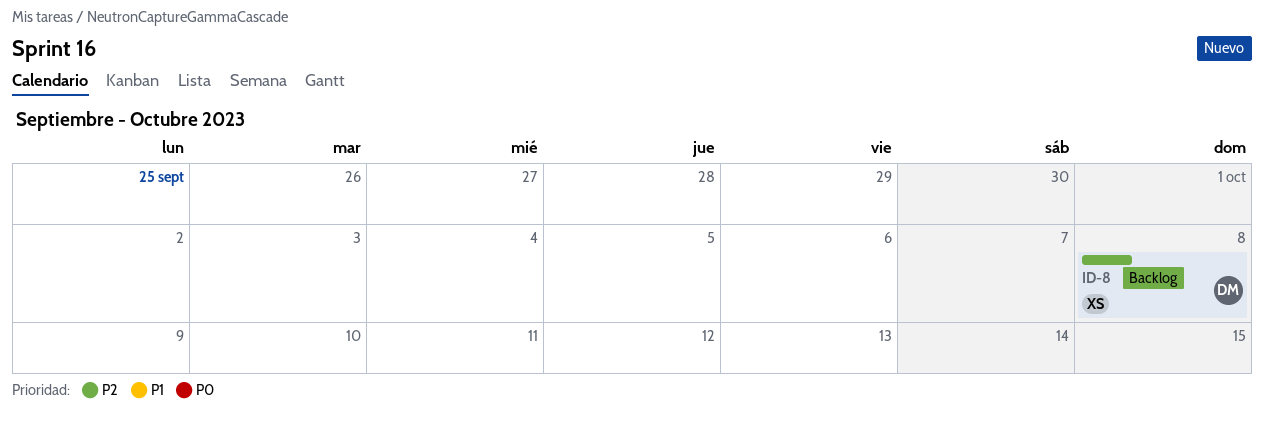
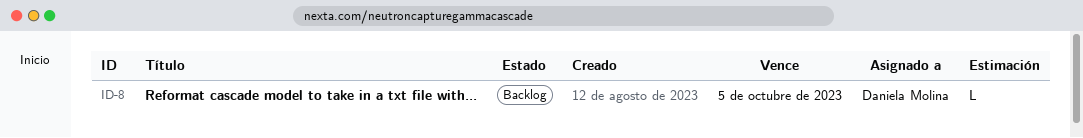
ID-8, estimate: XS -> L
ID-8, due: Oct 8 -> Oct 5

